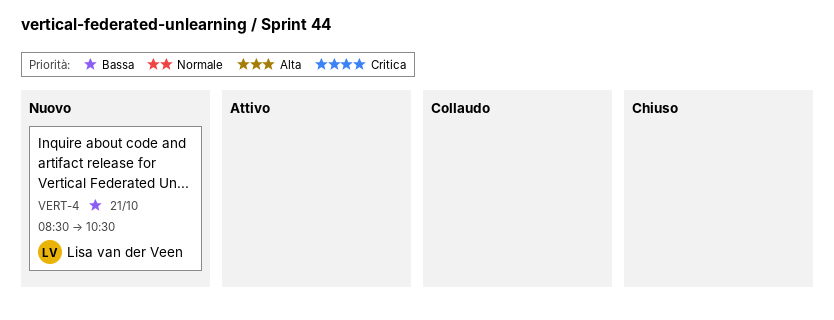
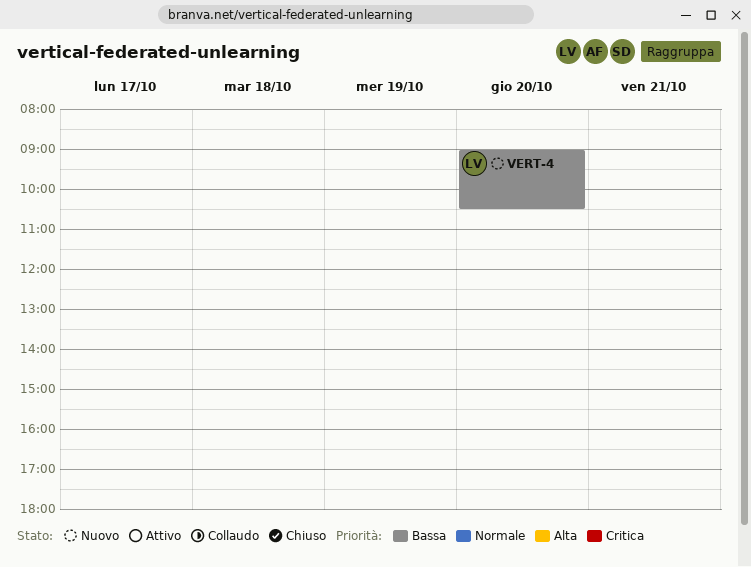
VERT-4, day: Oct 21 -> Oct 20
VERT-4, begins: 08:30 -> 09:00

